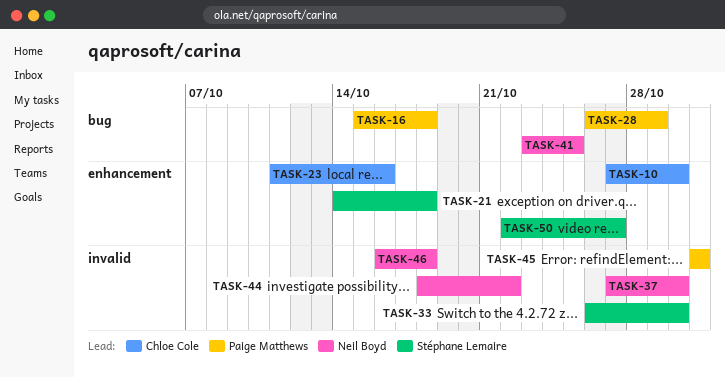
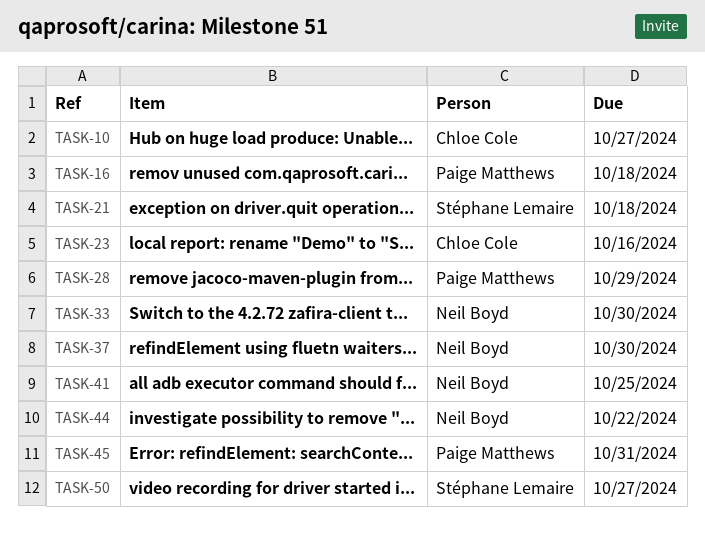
TASK-10, due: Oct 30 -> Oct 27
TASK-33, owner: Stéphane Lemaire -> Neil Boyd
TASK-46: present -> none

